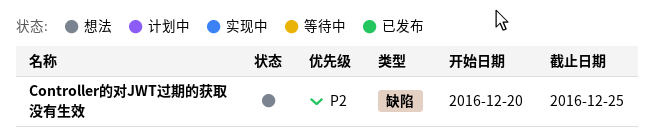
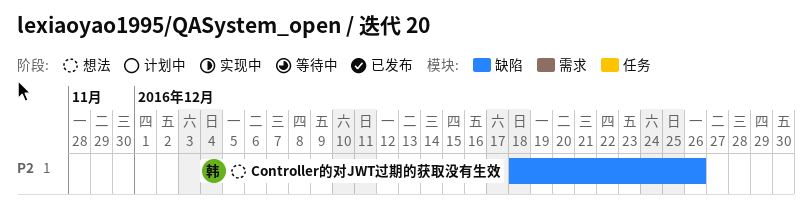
Controller的对JWT过期的获取没有生效, start: Dec 20 -> Dec 18
Controller的对JWT过期的获取没有生效, due: Dec 25 -> Dec 26

